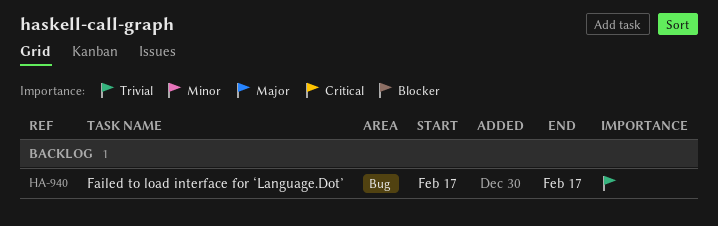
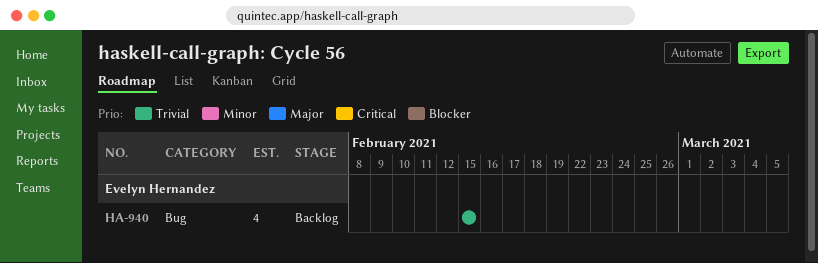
HA-940, start: Feb 17 -> Feb 15
HA-940, due: Feb 17 -> Feb 15

